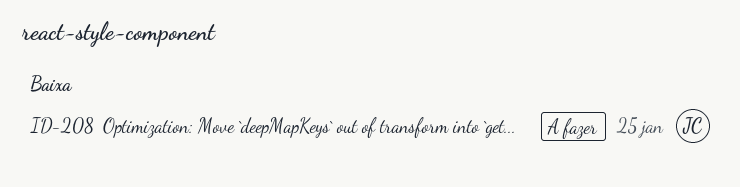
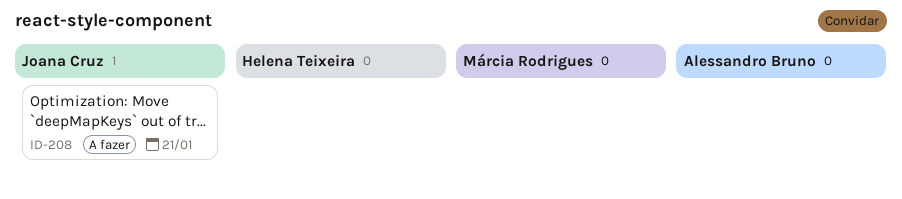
ID-208, due: Jan 25 -> Jan 21

